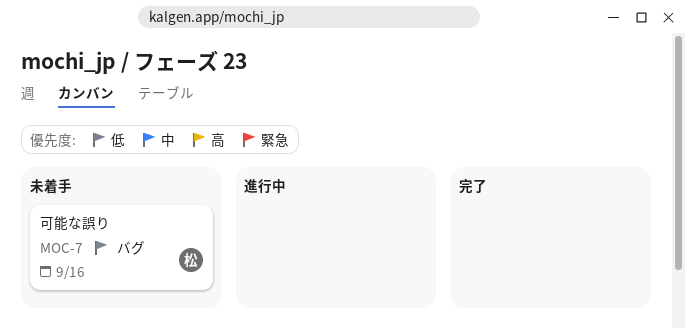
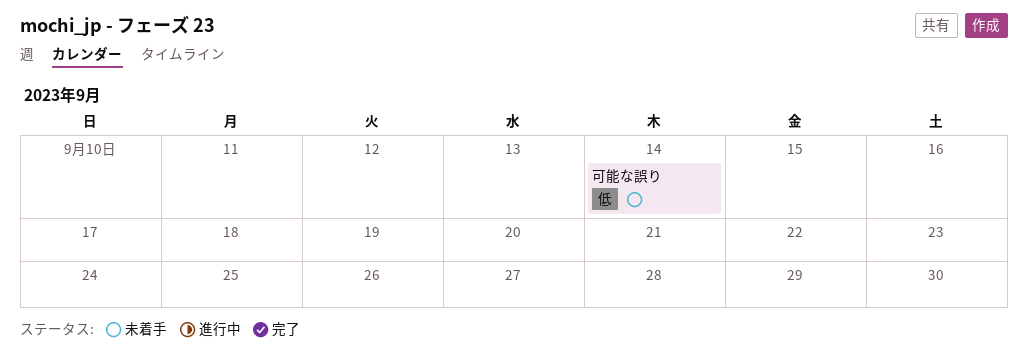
可能な誤り, due: Sep 16 -> Sep 14

